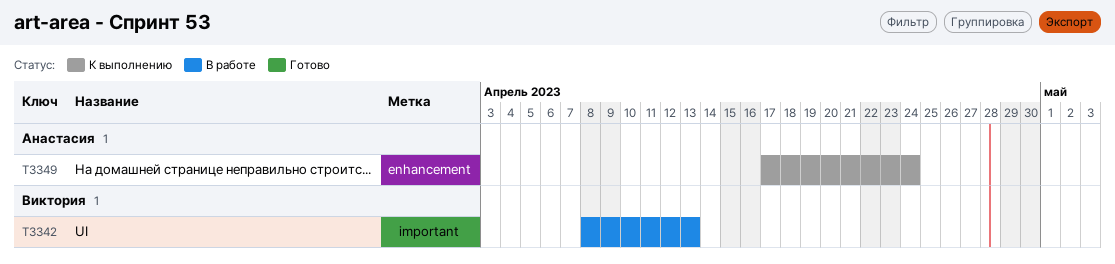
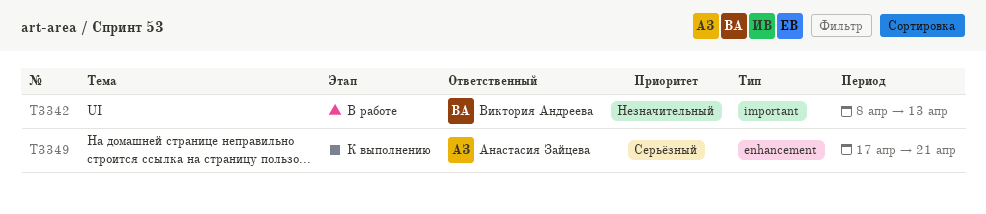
T3349, due: Apr 24 -> Apr 21

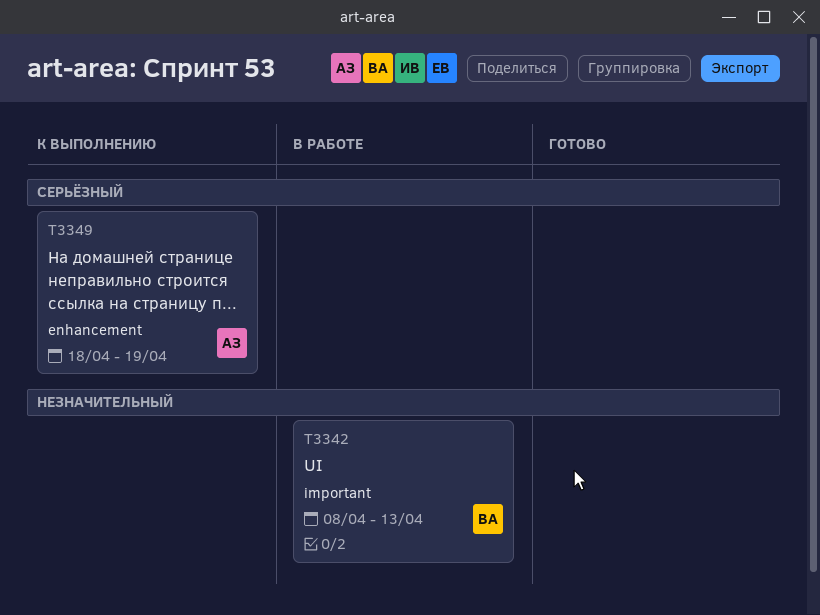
T3349, start: Apr 17 -> Apr 18
T3349, due: Apr 21 -> Apr 19

